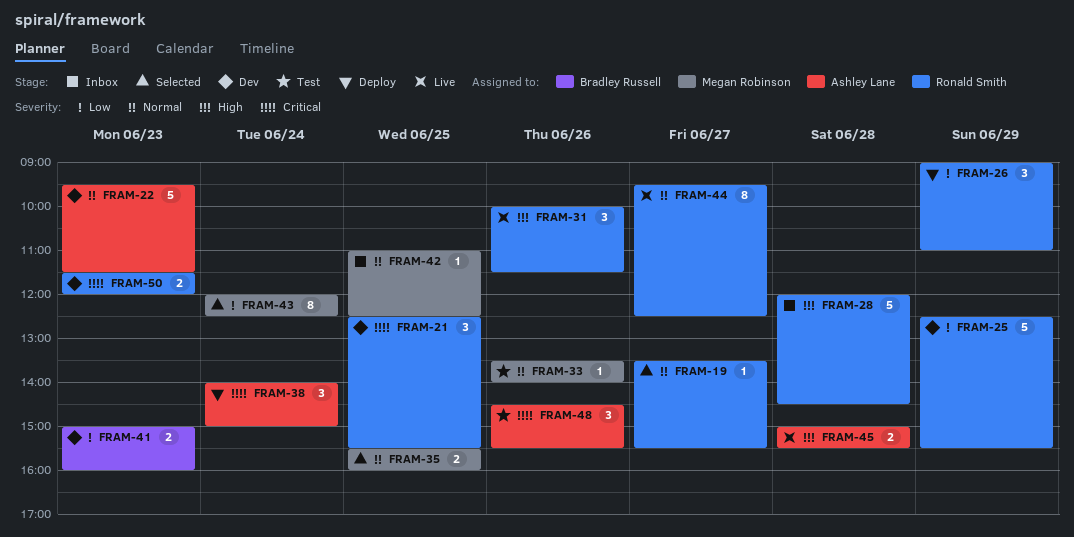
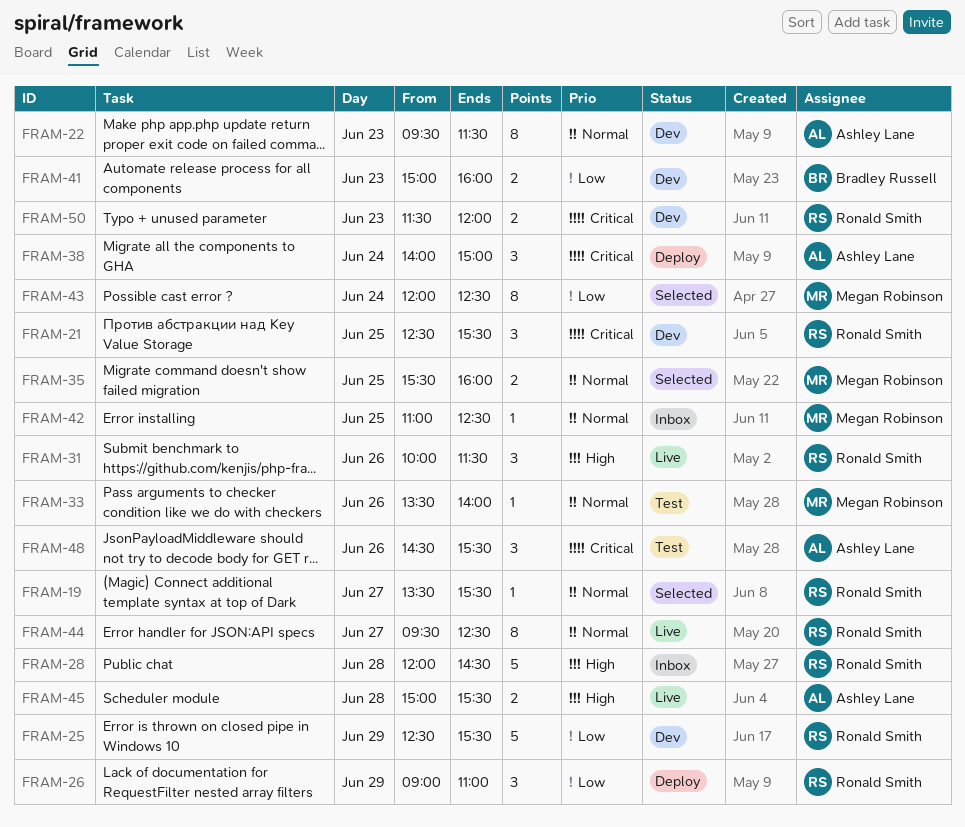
FRAM-22, estimate: 5 -> 8

